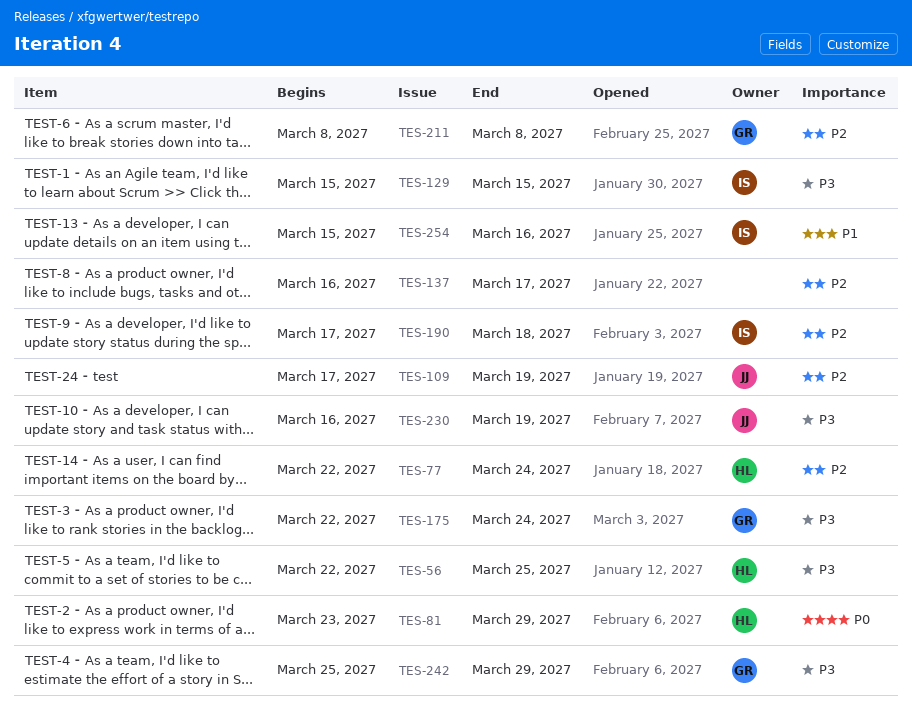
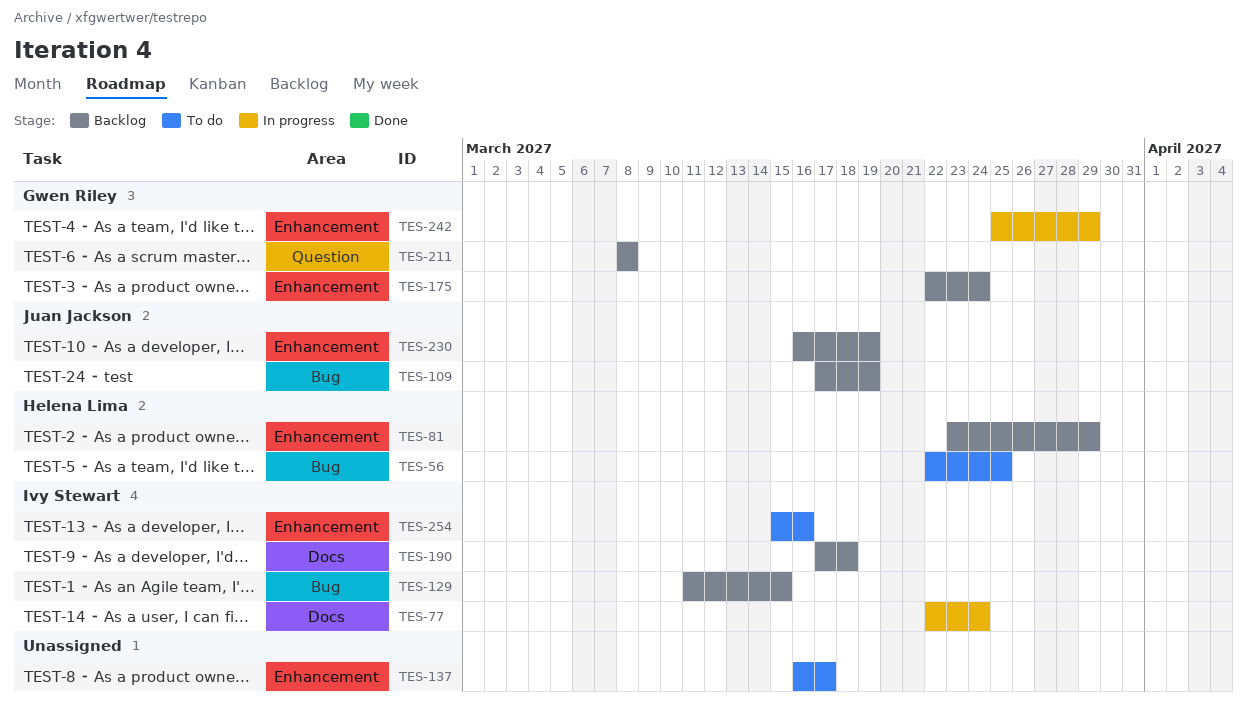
TES-77, owner: Helena Lima -> Ivy Stewart
TES-129, start: Mar 15 -> Mar 11

